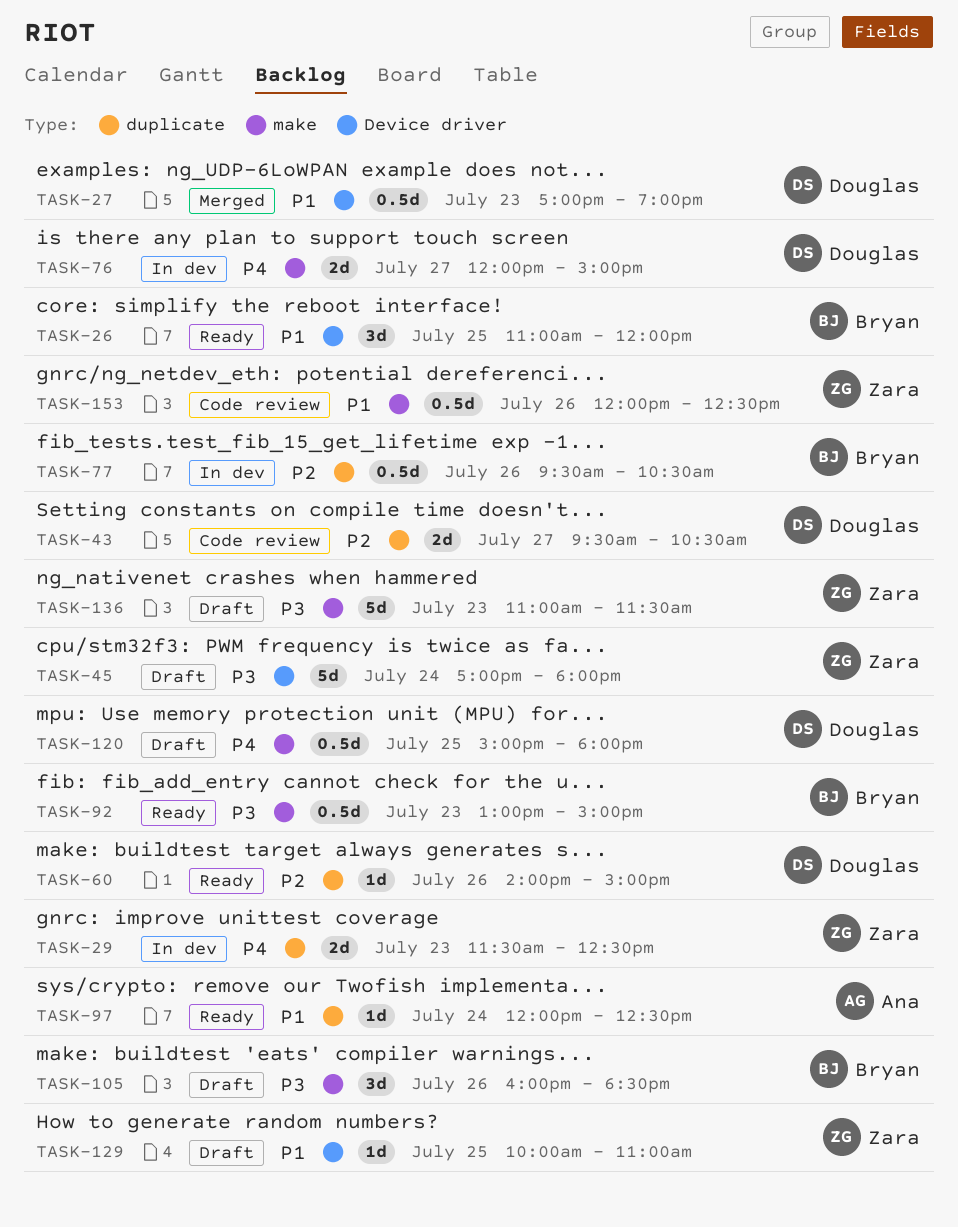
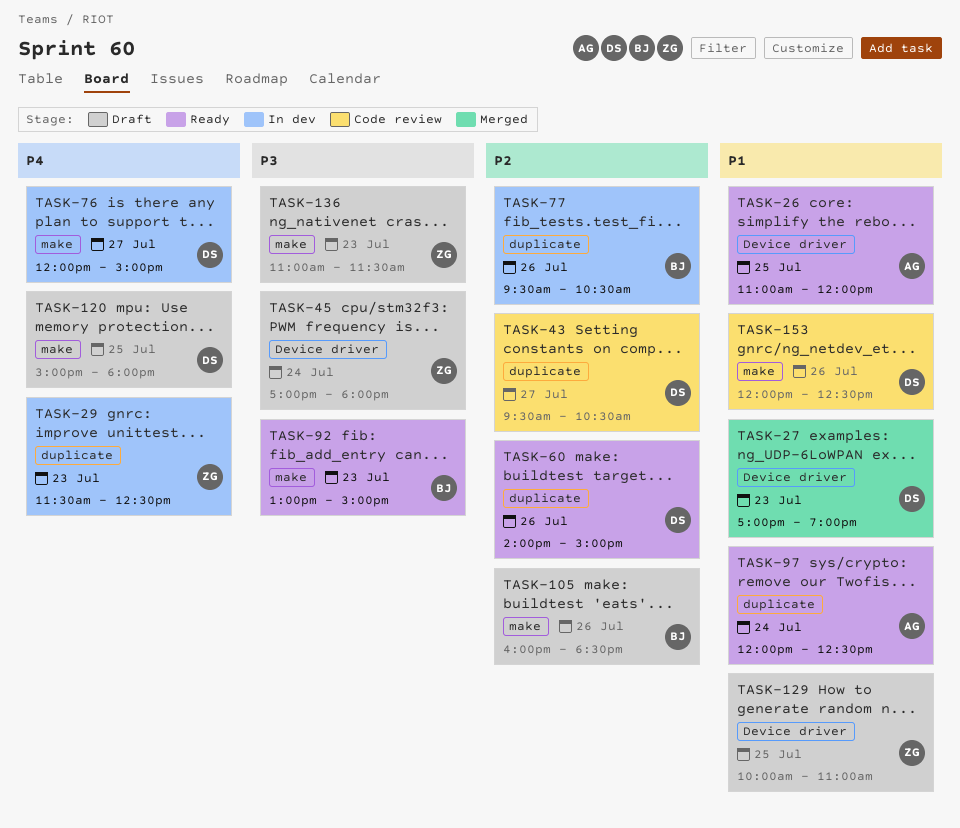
TASK-26, owner: Bryan -> Ana
TASK-105, priority: P3 -> P2
TASK-153, owner: Zara -> Douglas

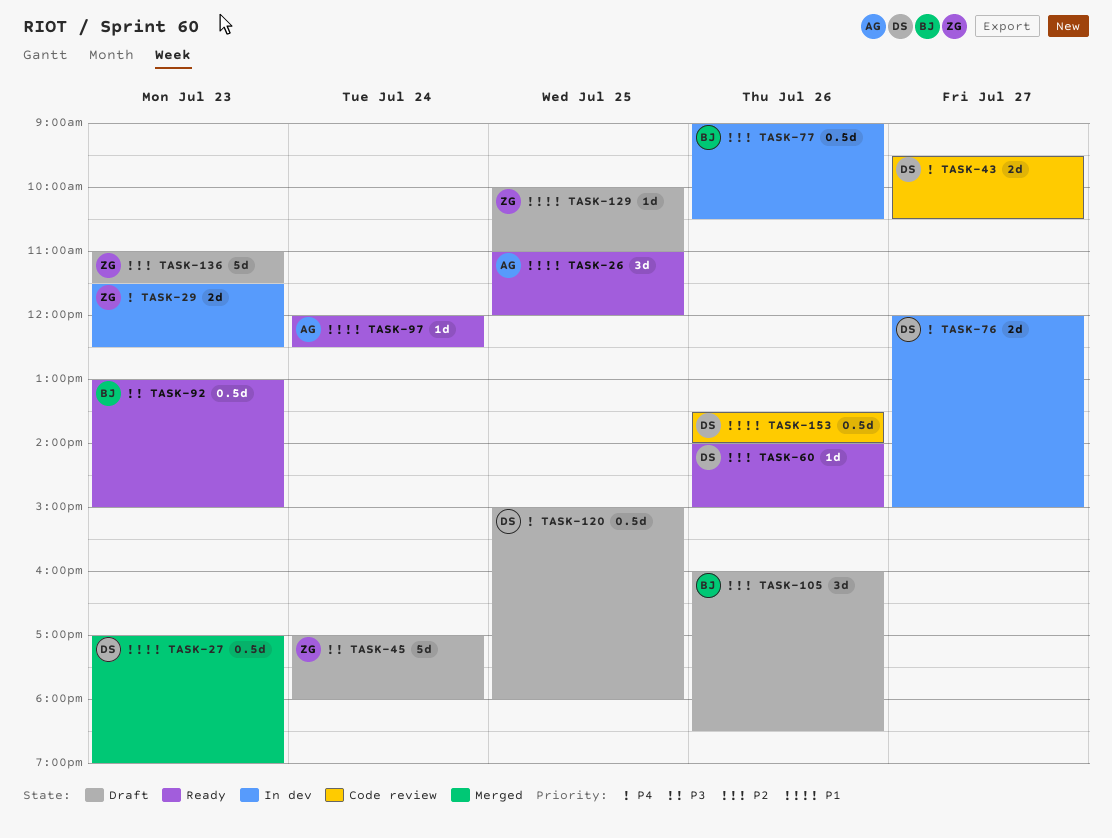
TASK-43, priority: P2 -> P4
TASK-77, begins: 09:30 -> 09:00
TASK-136, priority: P3 -> P2
TASK-153, begins: 12:00 -> 13:30
TASK-153, ends: 12:30 -> 14:00

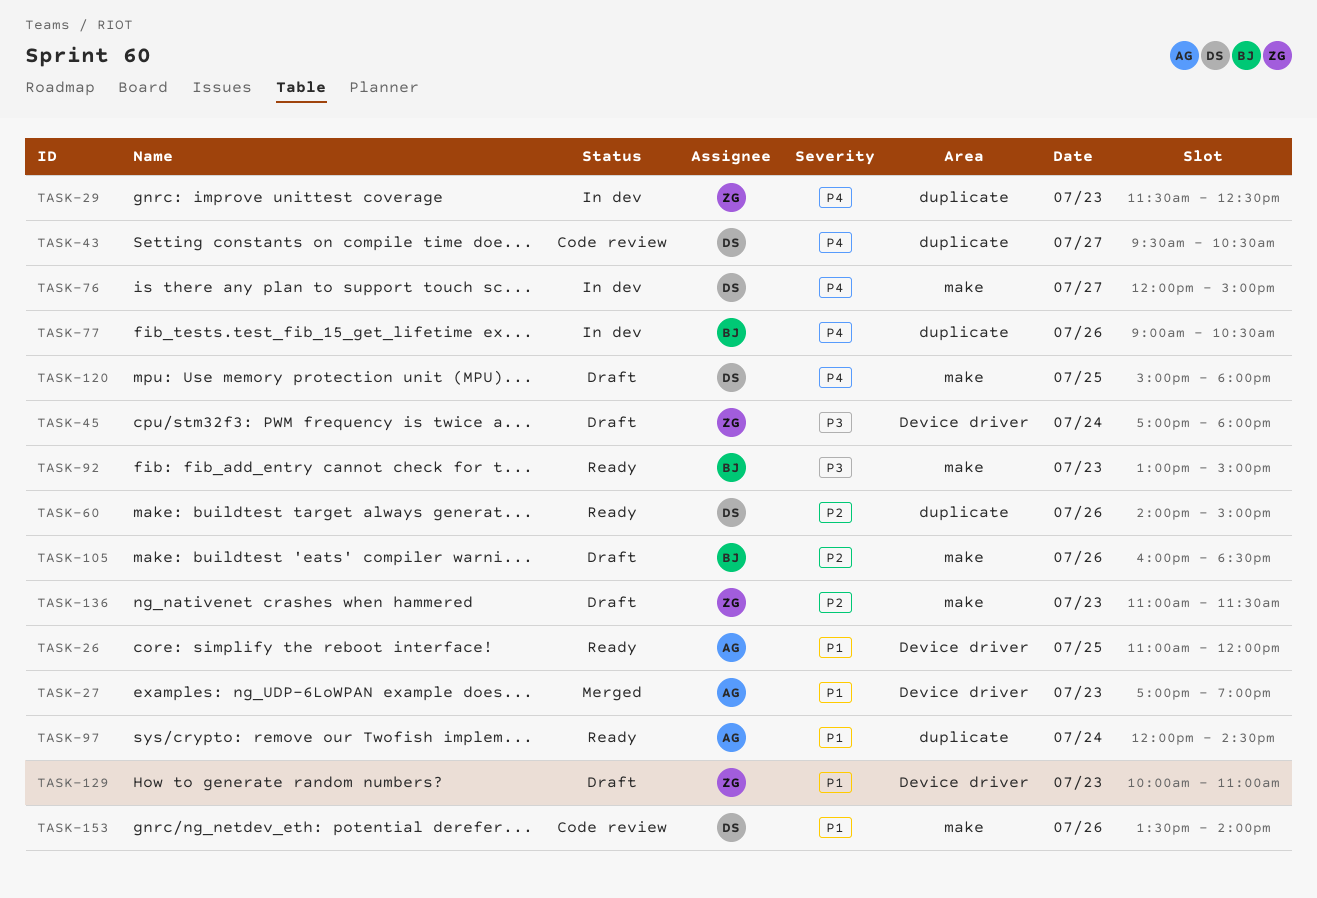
TASK-27, owner: DS -> AG
TASK-77, priority: P2 -> P4
TASK-97, ends: 12:30 -> 14:30
TASK-129, day: Jul 25 -> Jul 23

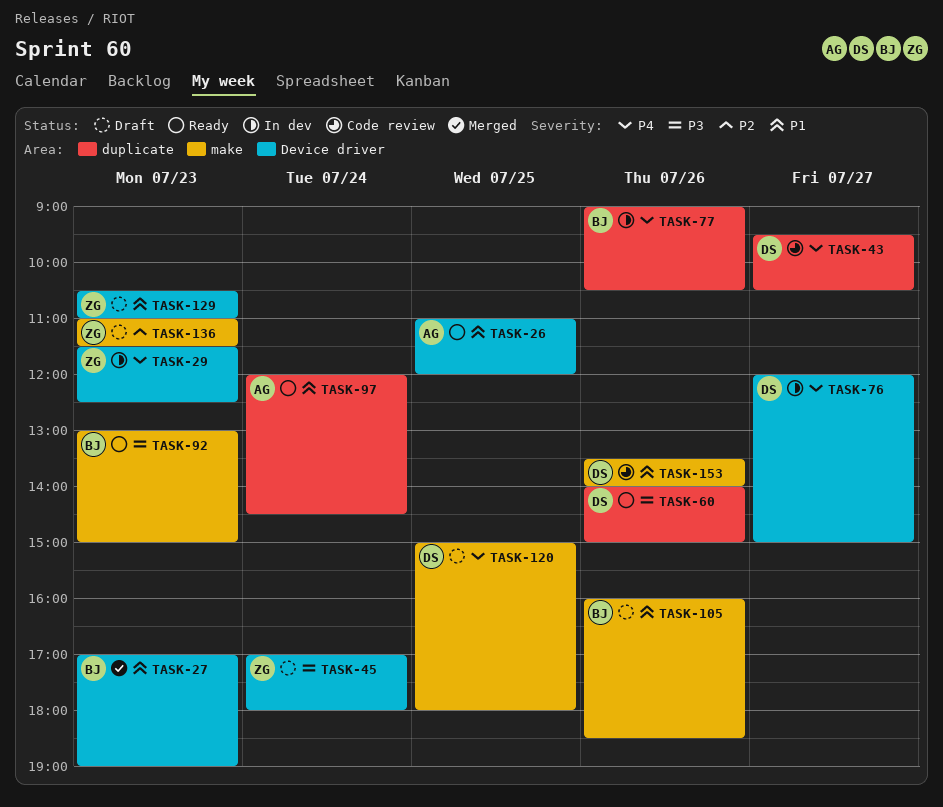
TASK-27, owner: AG -> BJ
TASK-29, label: duplicate -> Device driver
TASK-60, priority: P2 -> P3
TASK-76, label: make -> Device driver
TASK-105, priority: P2 -> P1
TASK-129, begins: 10:00 -> 10:30

